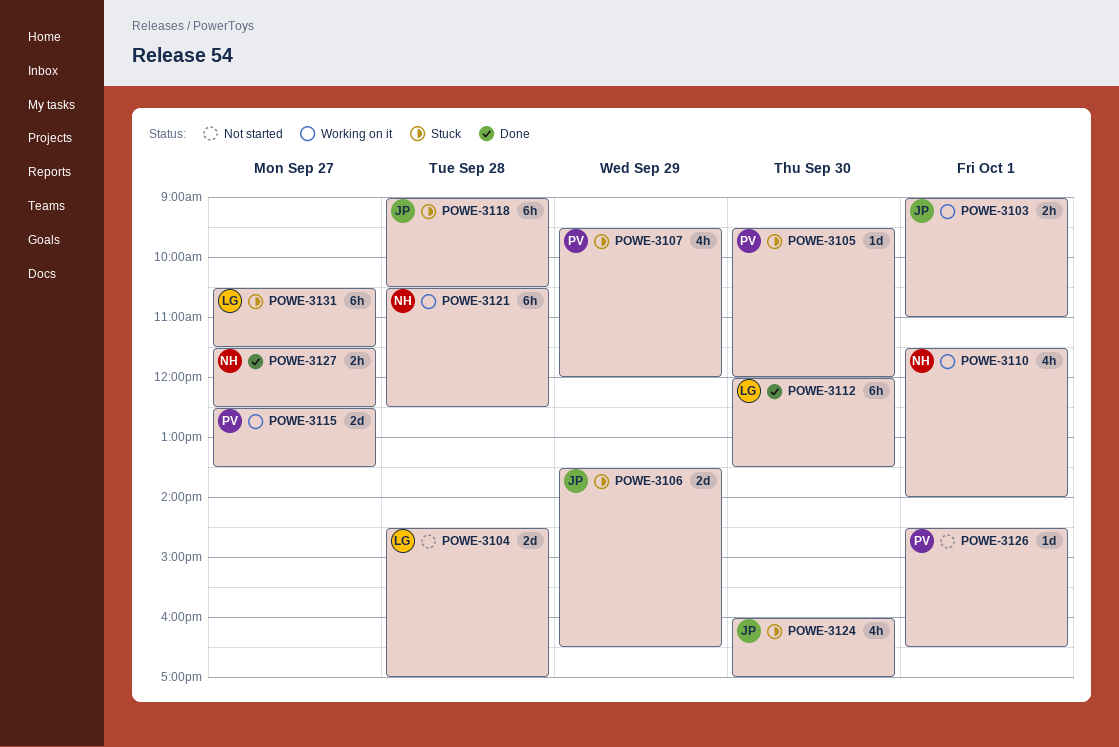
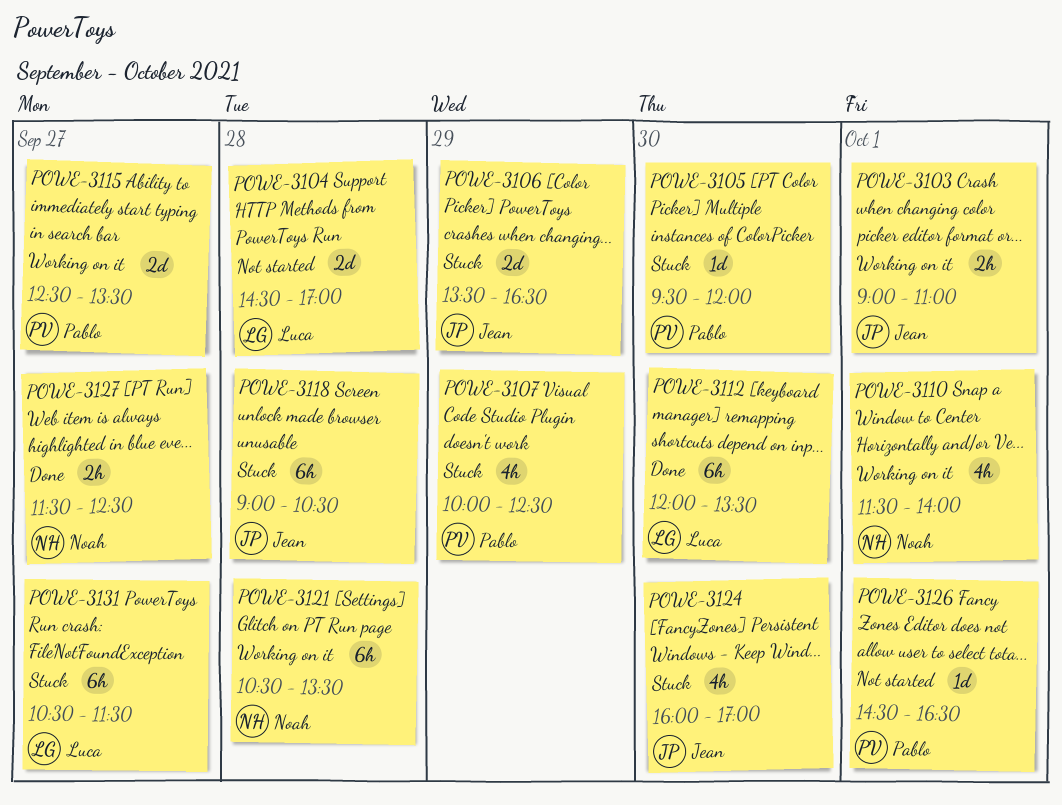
POWE-3107, begins: 09:30 -> 10:00
POWE-3107, ends: 12:00 -> 12:30
POWE-3121, ends: 12:30 -> 13:30

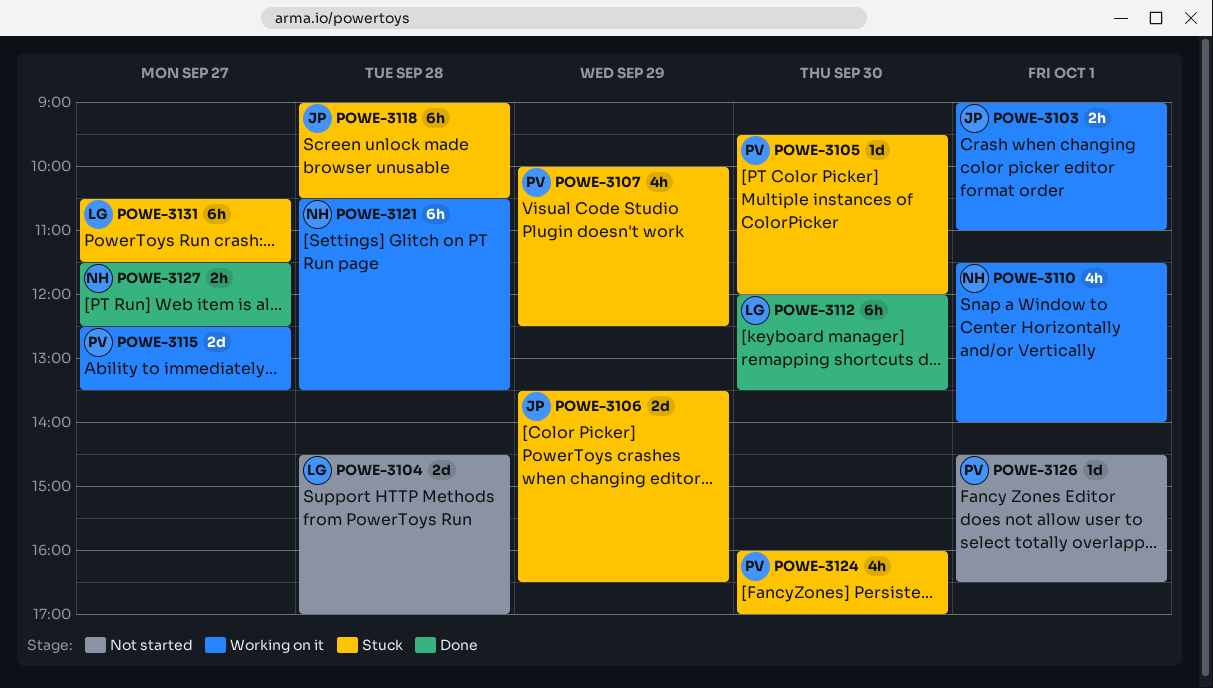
POWE-3124, owner: Jean -> Pablo

